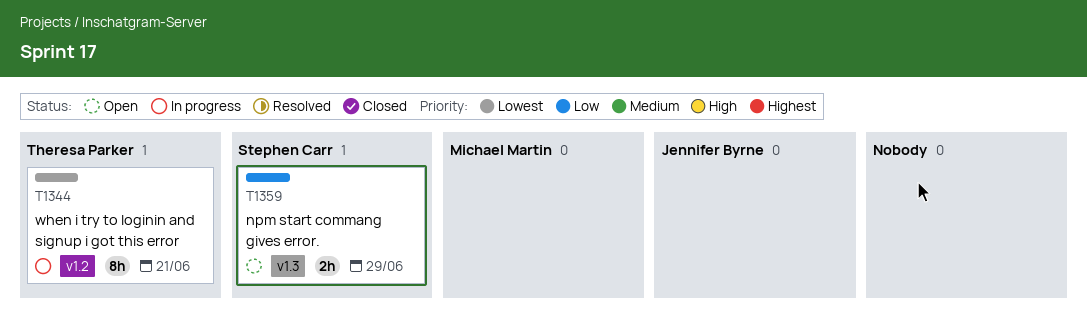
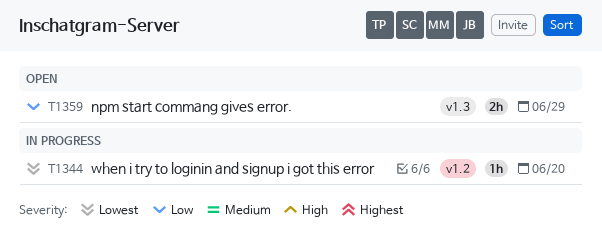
T1344, estimate: 8h -> 1h
T1344, due: Jun 21 -> Jun 20

